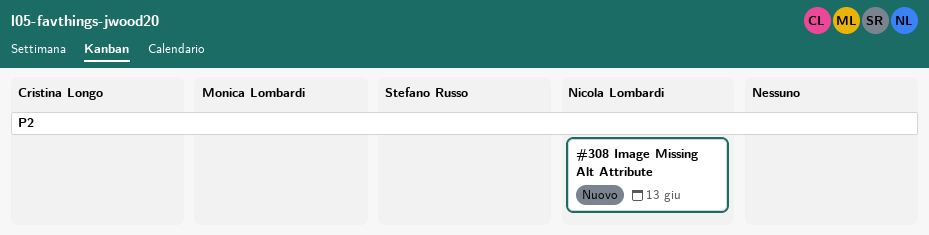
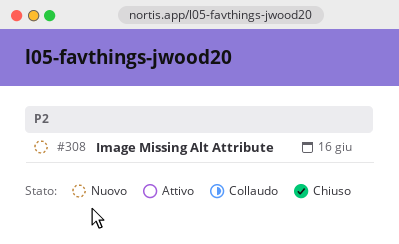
#308, due: Jun 13 -> Jun 16

